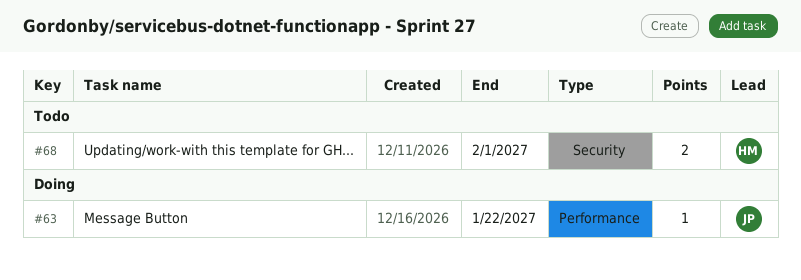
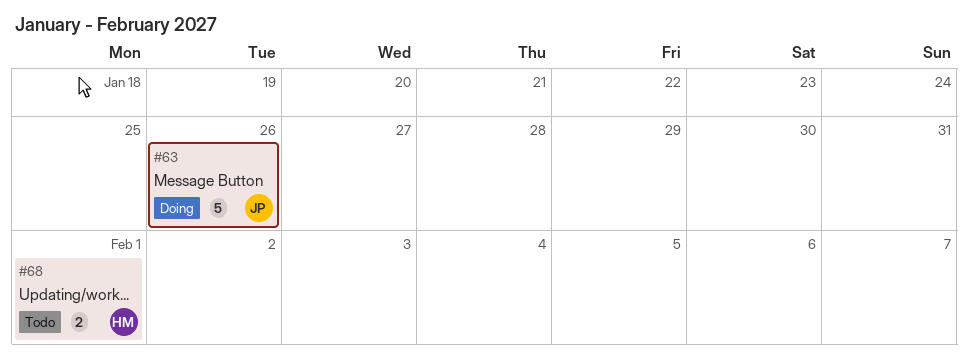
#63, estimate: 1 -> 5
#63, due: Jan 22 -> Jan 26

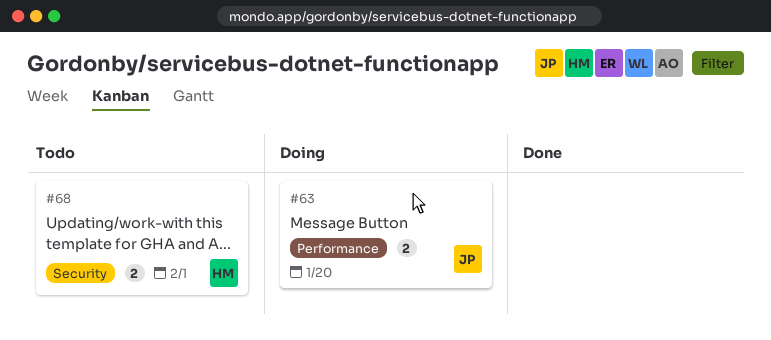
#63, estimate: 5 -> 2
#63, due: Jan 26 -> Jan 20

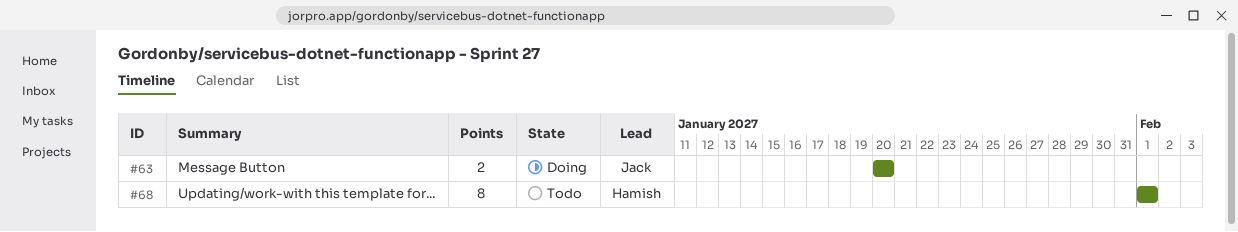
#68, estimate: 2 -> 8

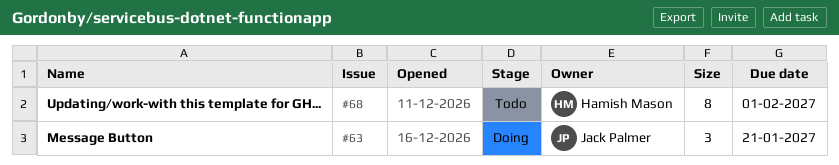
#63, estimate: 2 -> 3
#63, due: Jan 20 -> Jan 21

